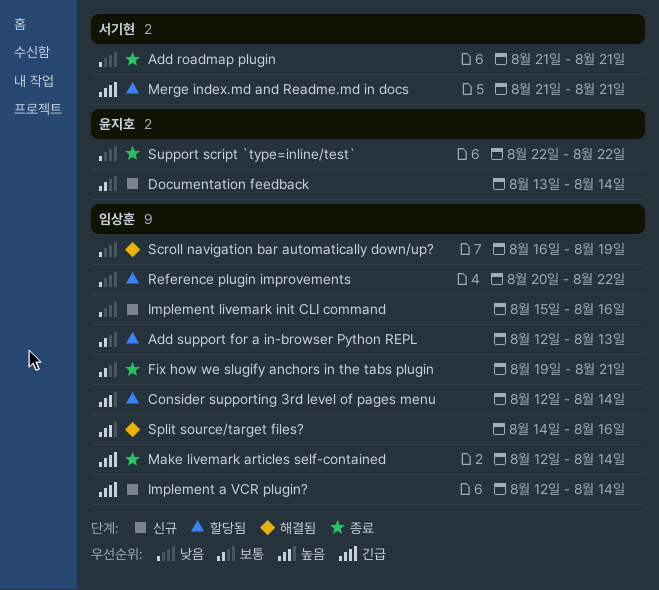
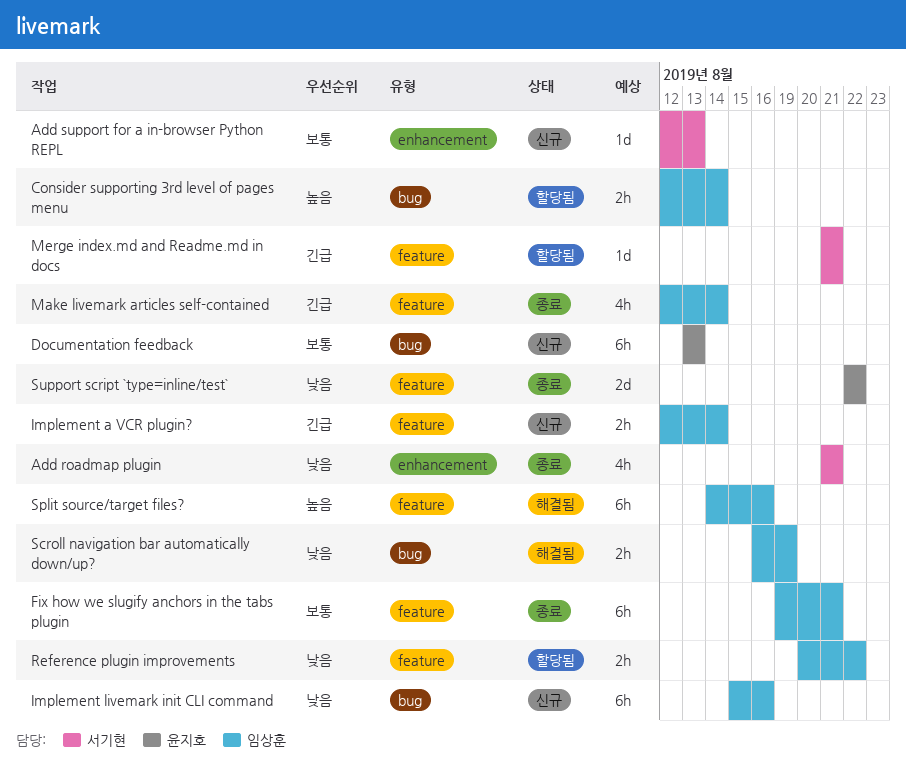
Add support for a in-browser Python REPL, status: 할당됨 -> 신규
Add support for a in-browser Python REPL, owner: 임상훈 -> 서기현
Documentation feedback, due: Aug 14 -> Aug 13

